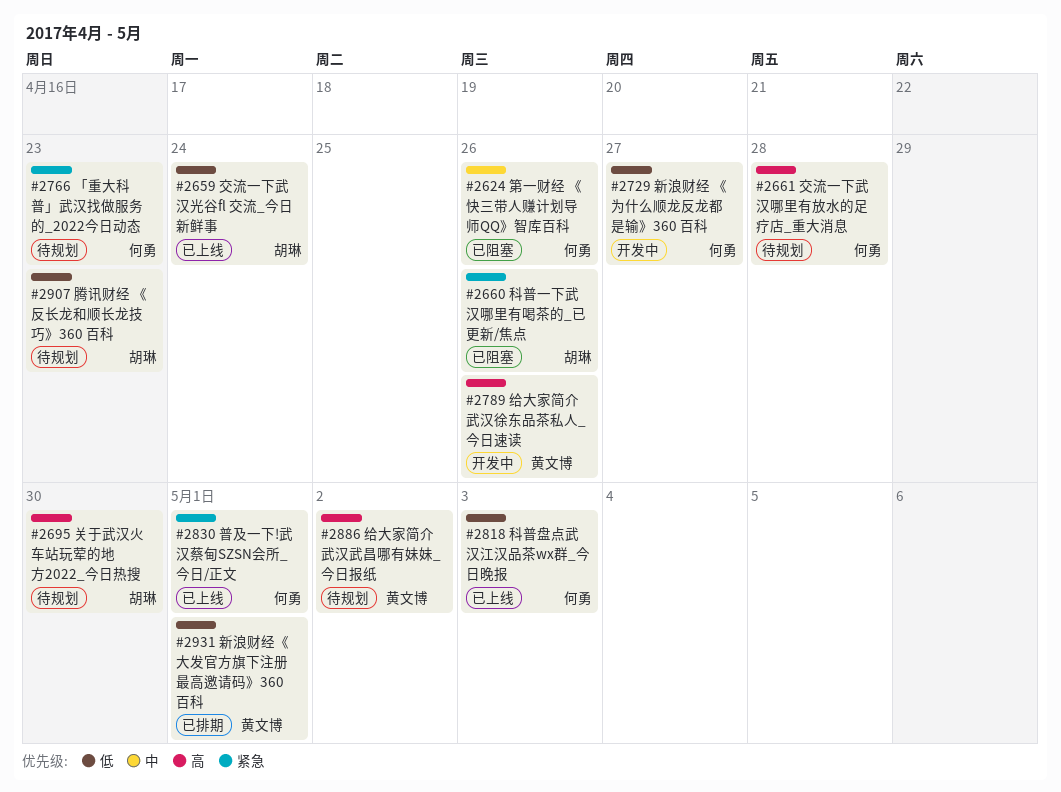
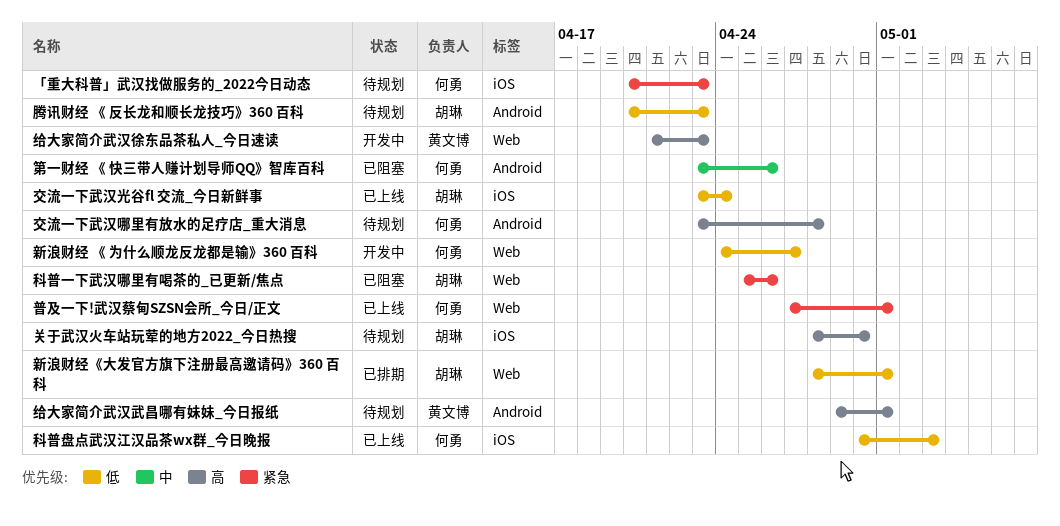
新浪财经《大发官方旗下注册最高邀请码》360 百科, owner: 黄文博 -> 胡琳
给大家简介武汉徐东品茶私人_今日速读, due: Apr 26 -> Apr 23
给大家简介武汉武昌哪有妹妹_今日报纸, due: May 2 -> May 1

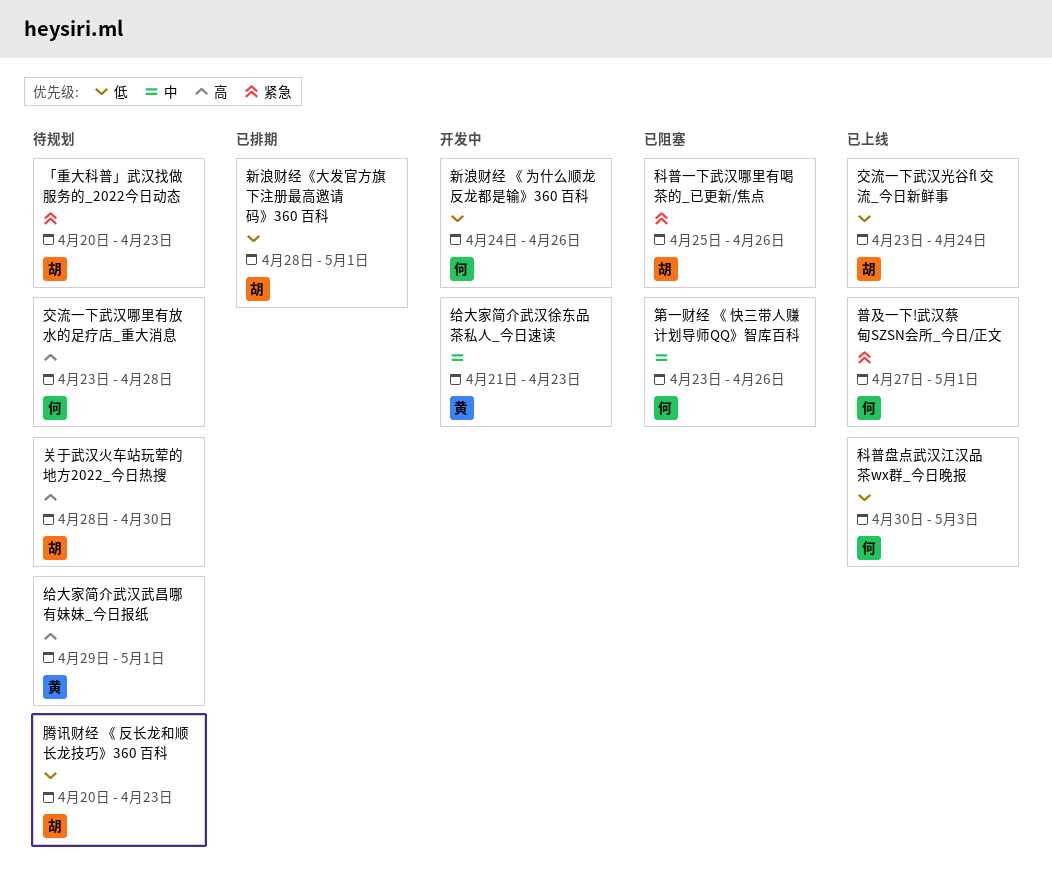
「重大科普」武汉找做服务的_2022今日动态, owner: 何勇 -> 胡琳
新浪财经 《 为什么顺龙反龙都是输》360 百科, due: Apr 27 -> Apr 26
给大家简介武汉徐东品茶私人_今日速读, priority: 高 -> 中

